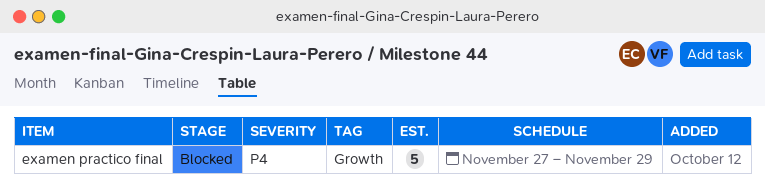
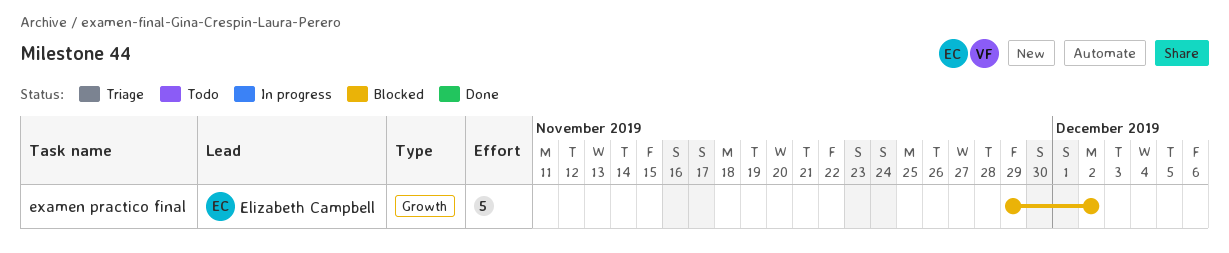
examen practico final, start: Nov 27 -> Nov 29
examen practico final, due: Nov 29 -> Dec 2

